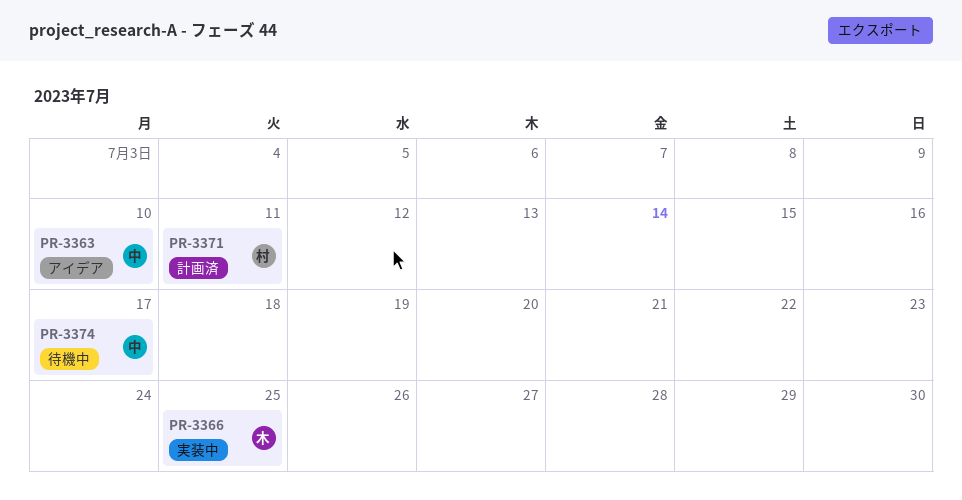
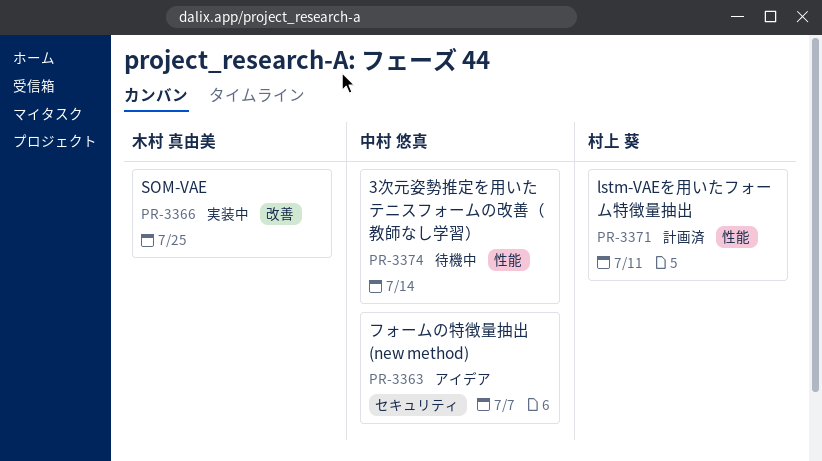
PR-3363, due: Jul 10 -> Jul 7
PR-3374, due: Jul 17 -> Jul 14

